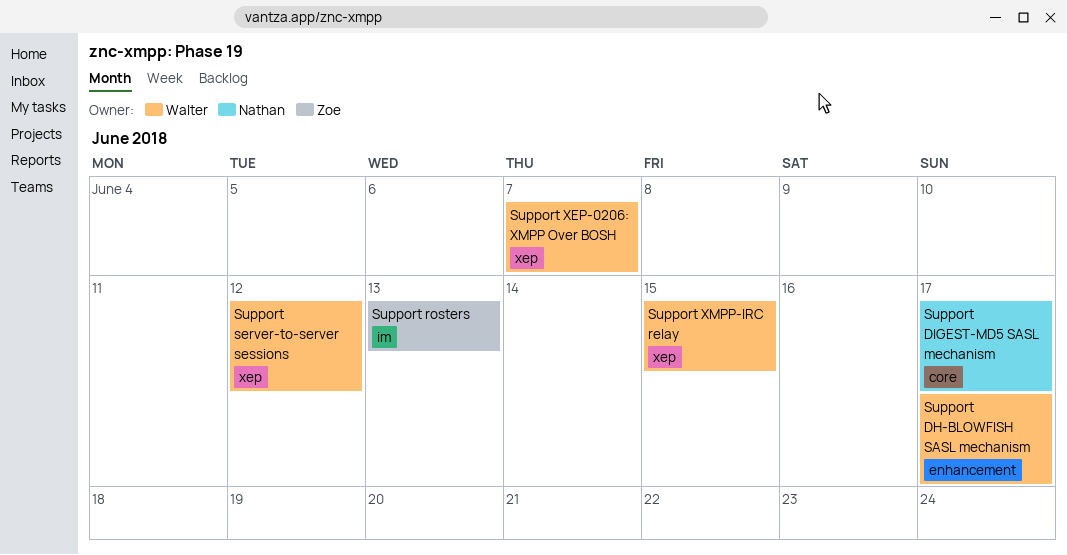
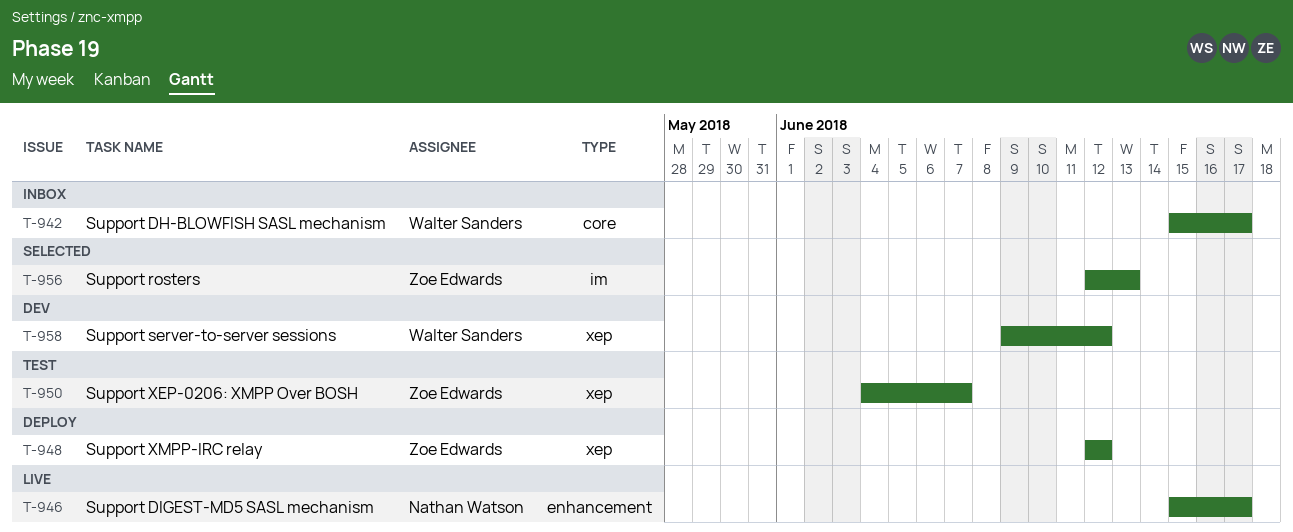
Support DH-BLOWFISH SASL mechanism, label: enhancement -> core
Support DIGEST-MD5 SASL mechanism, label: core -> enhancement
Support XEP-0206: XMPP Over BOSH, owner: Walter Sanders -> Zoe Edwards
Support XMPP-IRC relay, owner: Walter Sanders -> Zoe Edwards
Support XMPP-IRC relay, due: Jun 15 -> Jun 12

